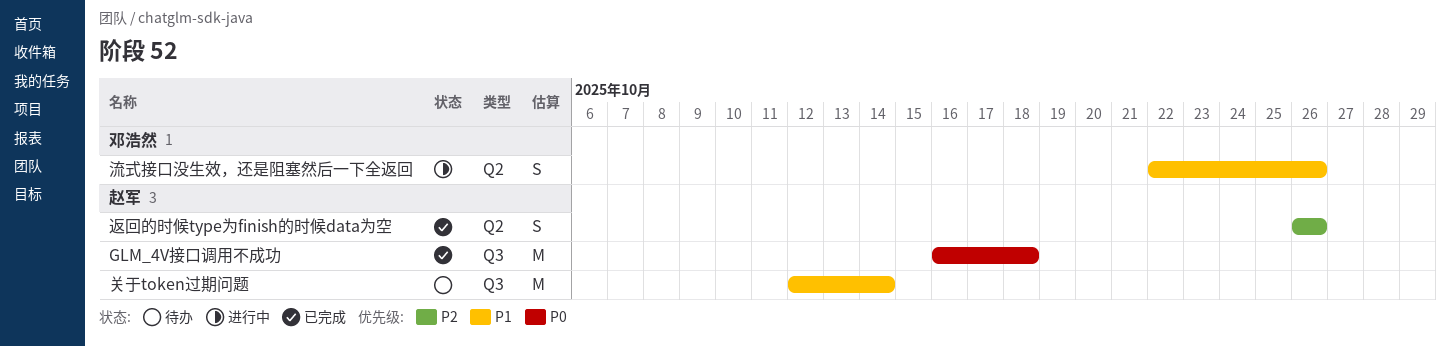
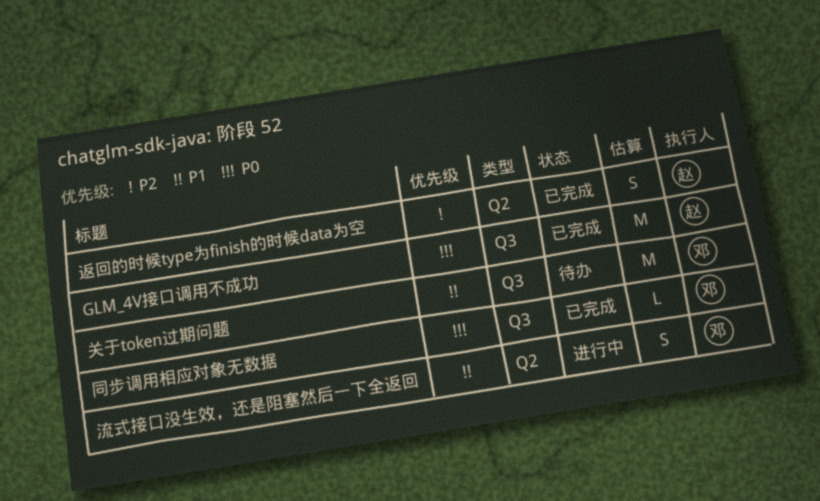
关于token过期问题, owner: 赵军 -> 邓浩然
同步调用相应对象无数据: none -> present

